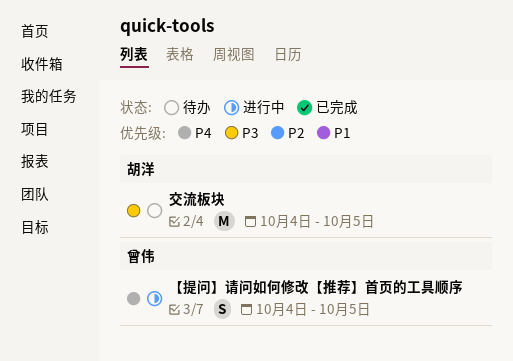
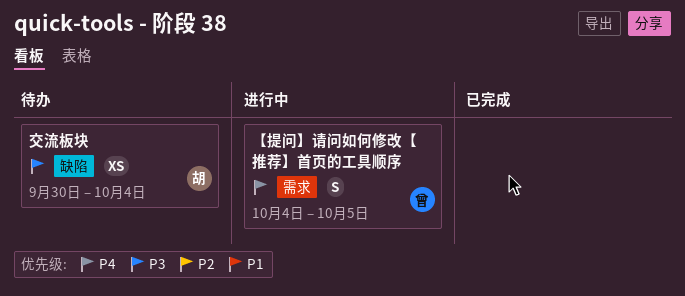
交流板块, estimate: M -> XS
交流板块, start: Oct 4 -> Sep 30
交流板块, due: Oct 5 -> Oct 4

